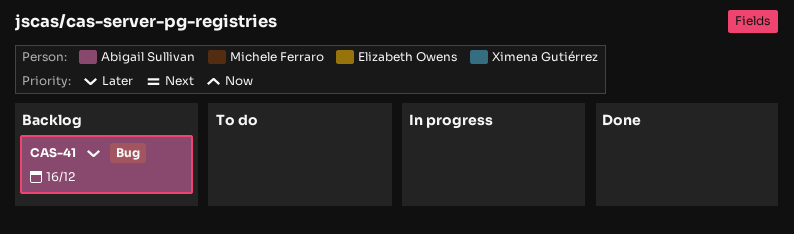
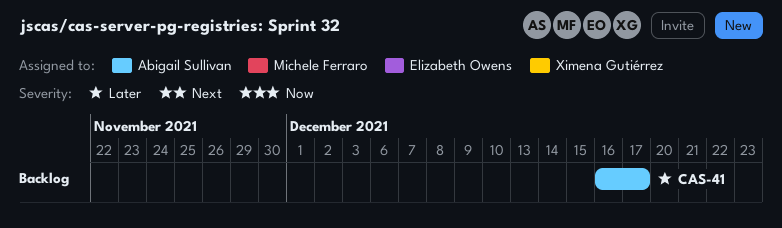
CAS-41, due: Dec 16 -> Dec 17

